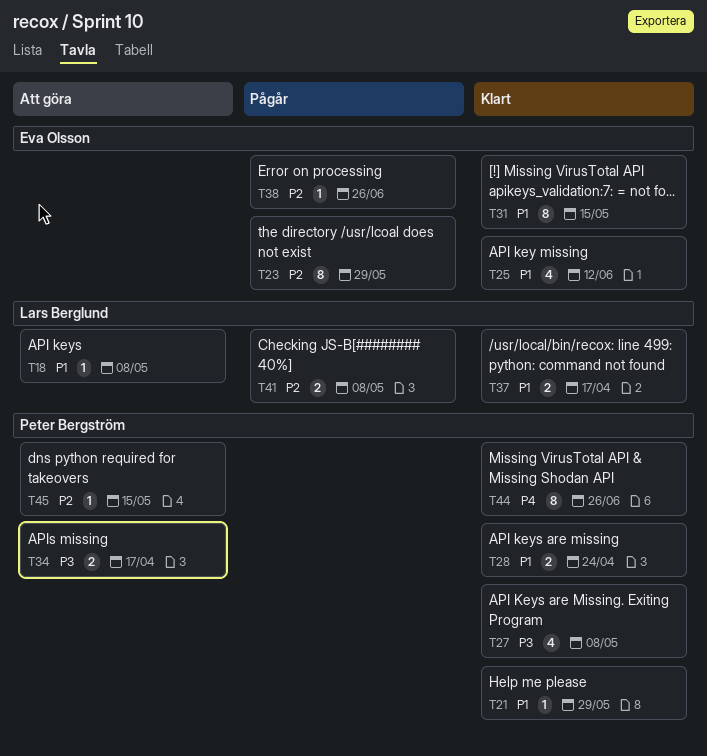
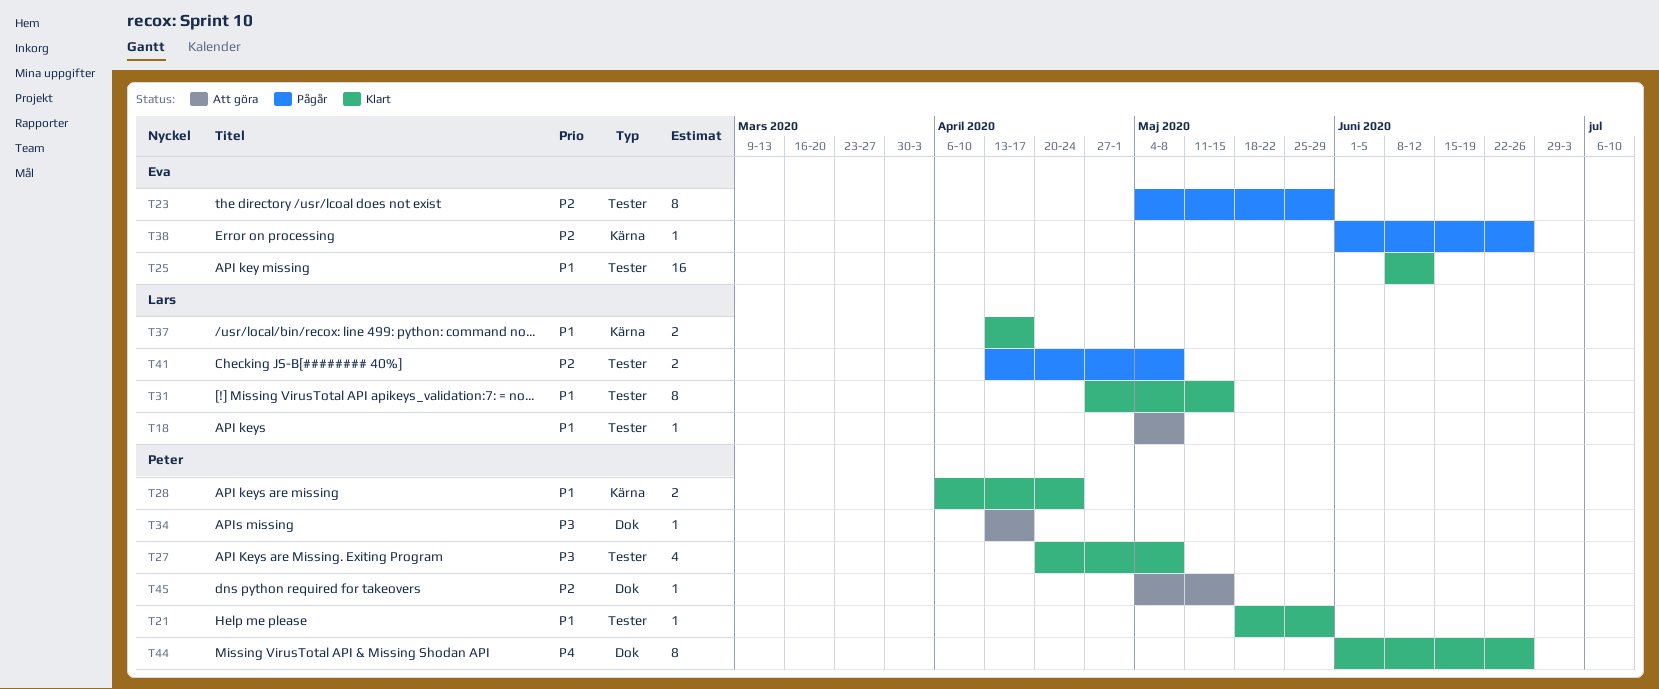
T25, estimate: 4 -> 16
T31, owner: Eva Olsson -> Lars Berglund
T34, estimate: 2 -> 1

